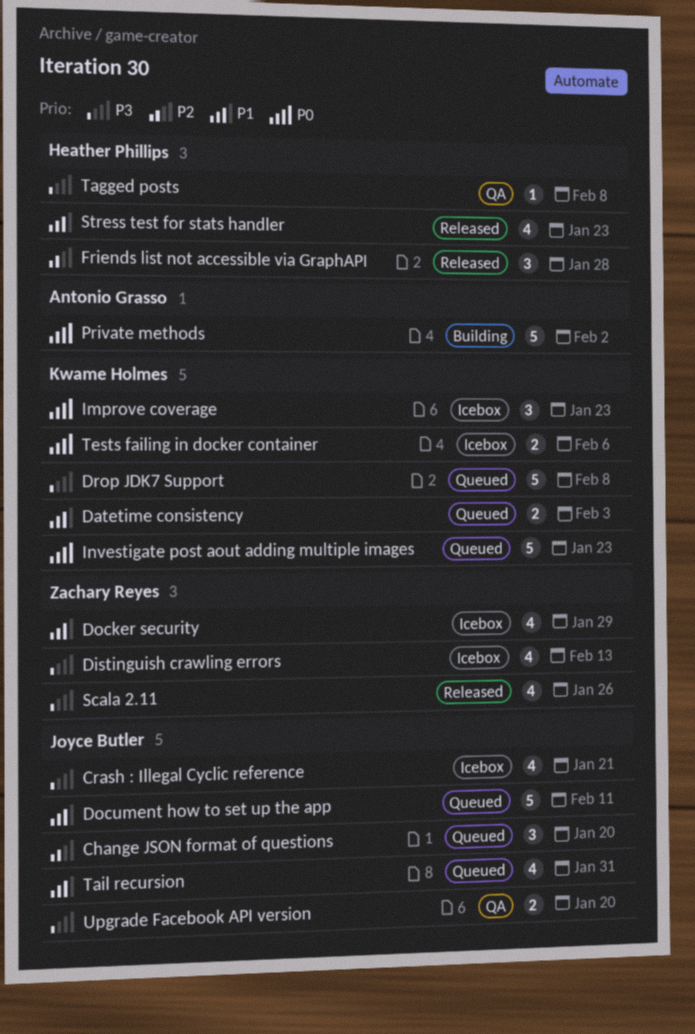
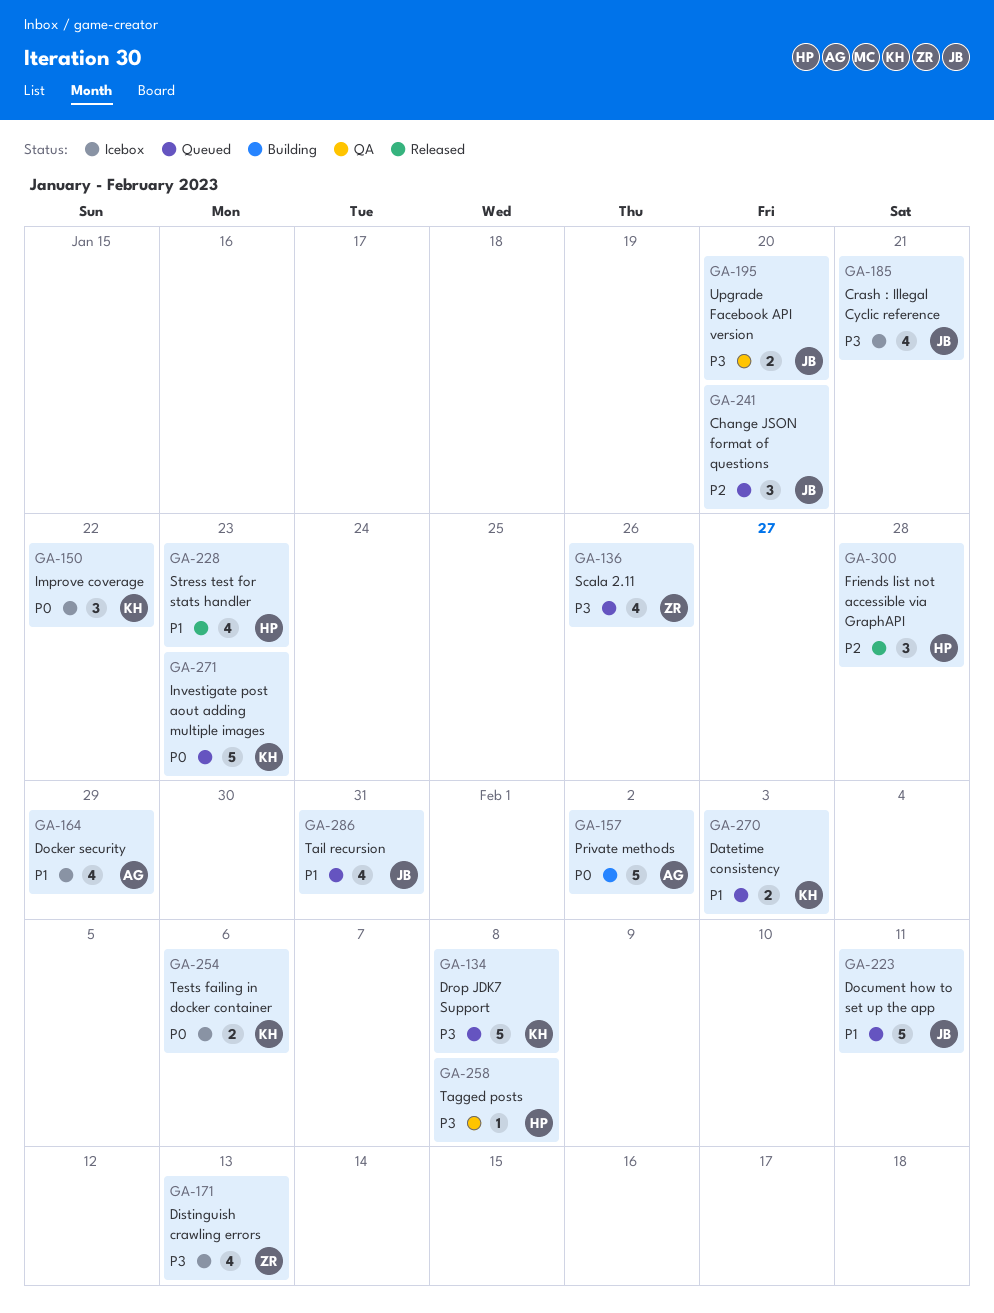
Docker security, owner: Zachary Reyes -> Antonio Grasso
Improve coverage, due: Jan 23 -> Jan 22
Scala 2.11, status: Released -> Queued

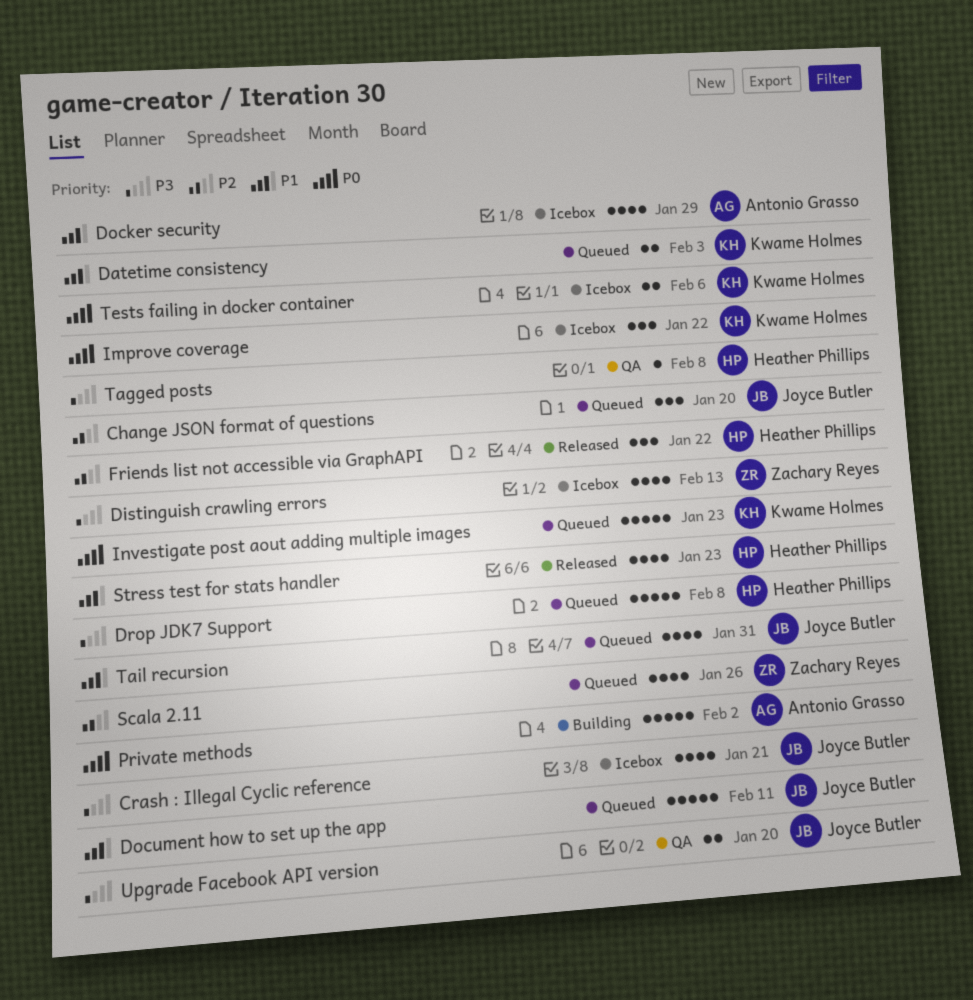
Drop JDK7 Support, owner: Kwame Holmes -> Heather Phillips
Friends list not accessible via GraphAPI, due: Jan 28 -> Jan 22
Scala 2.11, priority: P3 -> P2

